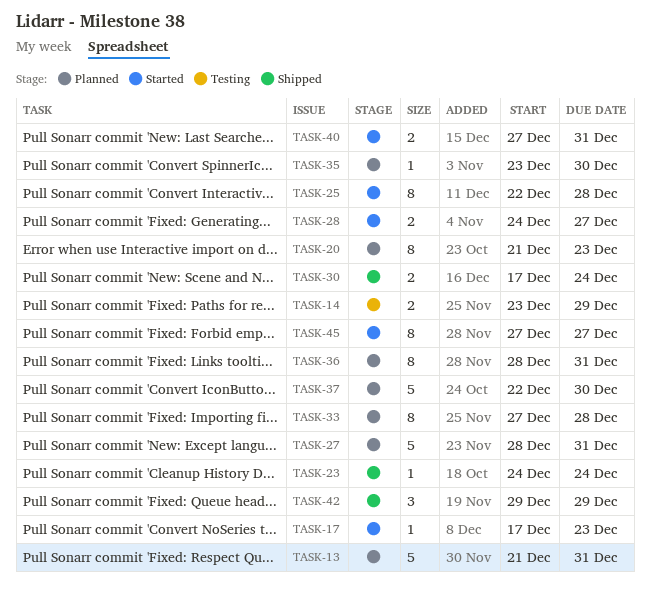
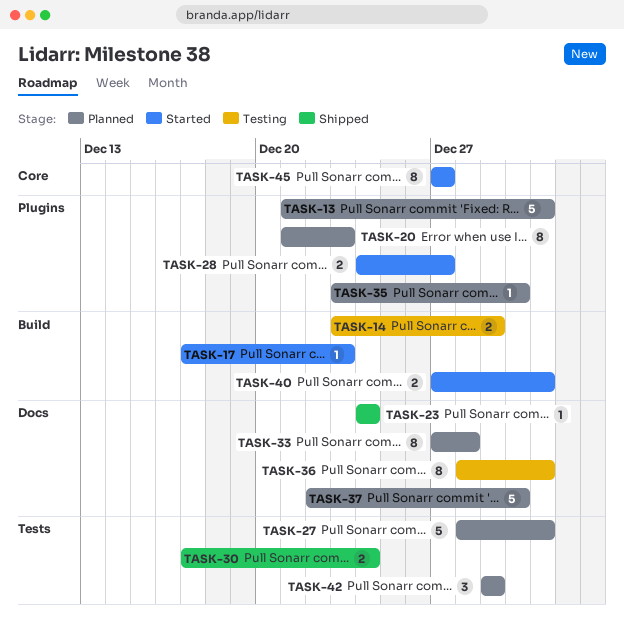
TASK-25: present -> none
TASK-36, status: Planned -> Testing
TASK-42, status: Shipped -> Planned

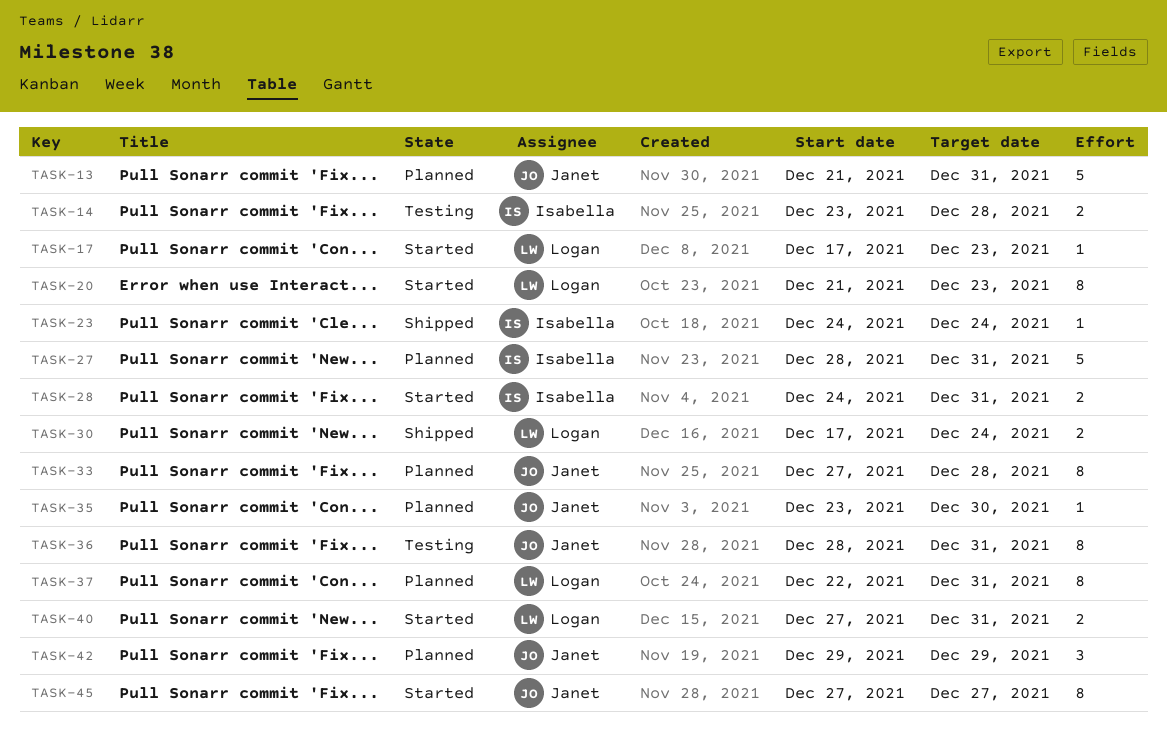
TASK-14, due: Dec 29 -> Dec 28
TASK-20, status: Planned -> Started
TASK-28, due: Dec 27 -> Dec 31
TASK-37, estimate: 5 -> 8
TASK-37, due: Dec 30 -> Dec 31

